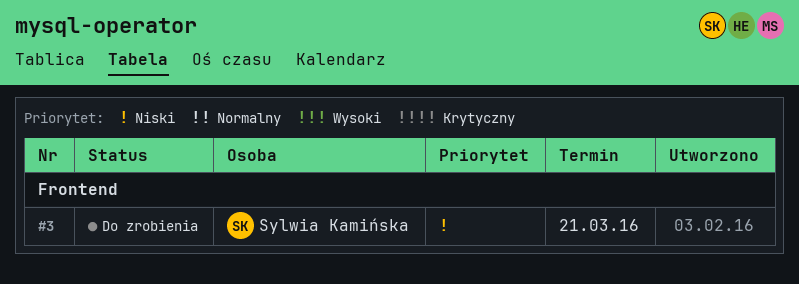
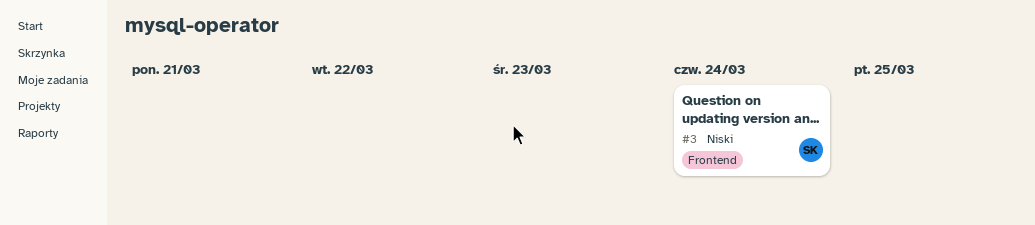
#3, due: Mar 21 -> Mar 24

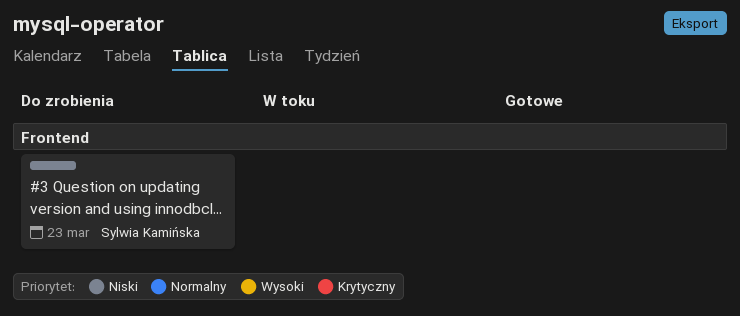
#3, due: Mar 24 -> Mar 23

